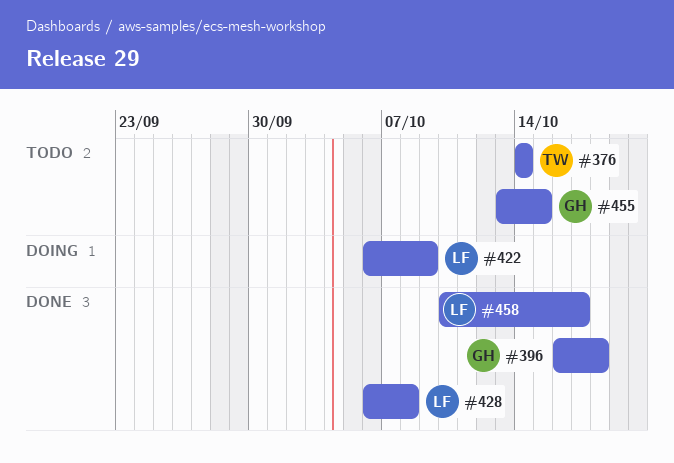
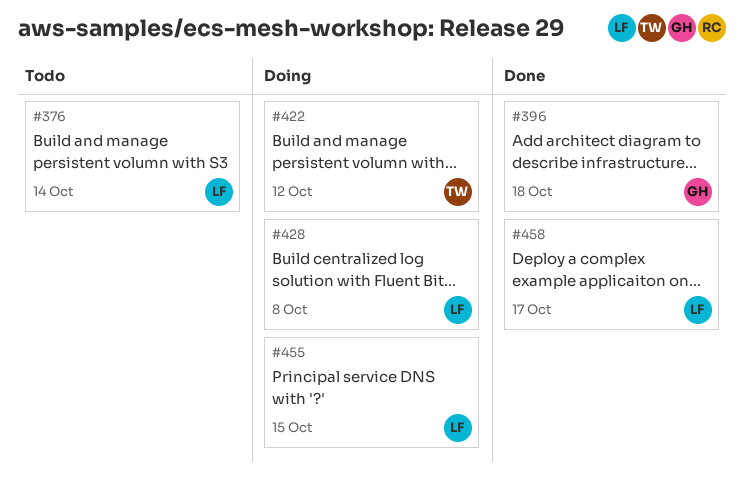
#376, owner: TW -> LF
#422, owner: LF -> TW
#422, due: Oct 9 -> Oct 12
#428, status: Done -> Doing
#455, status: Todo -> Doing
#455, owner: GH -> LF

